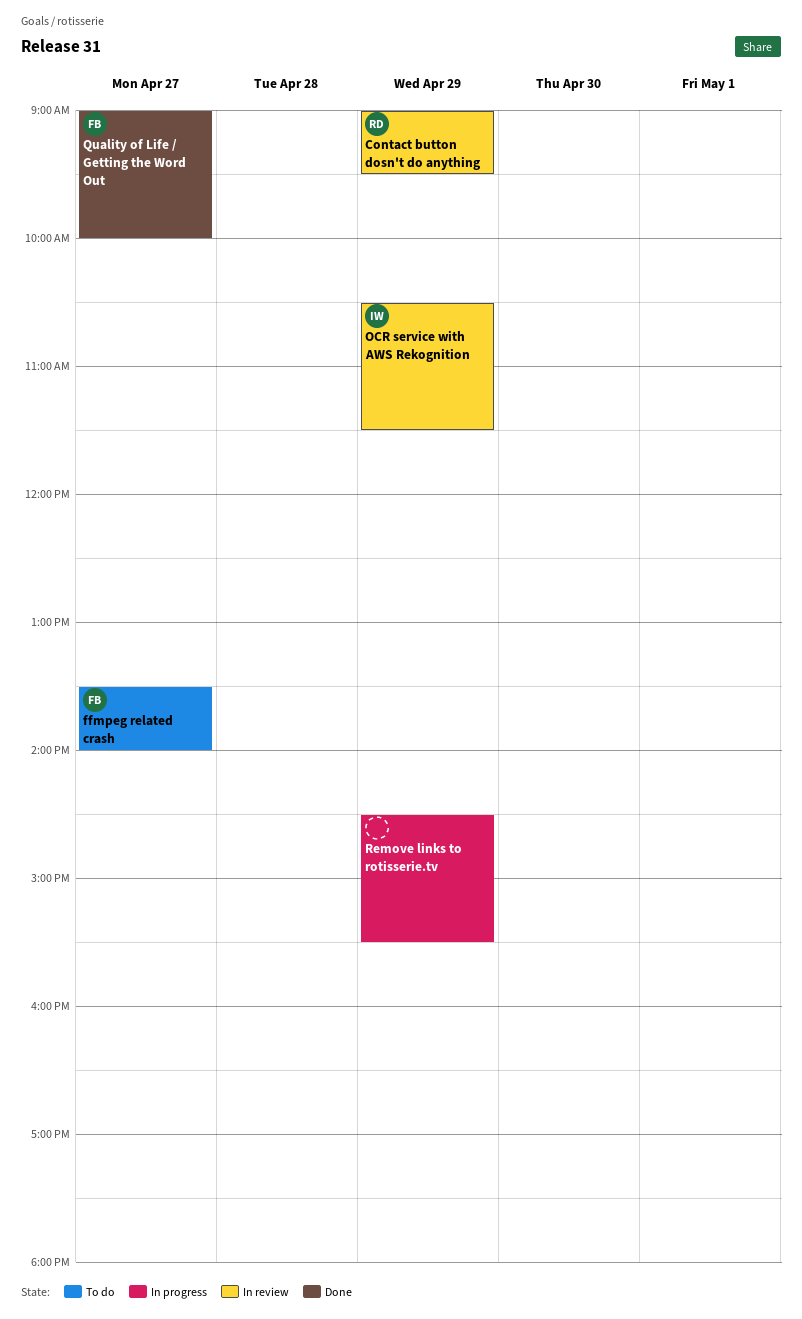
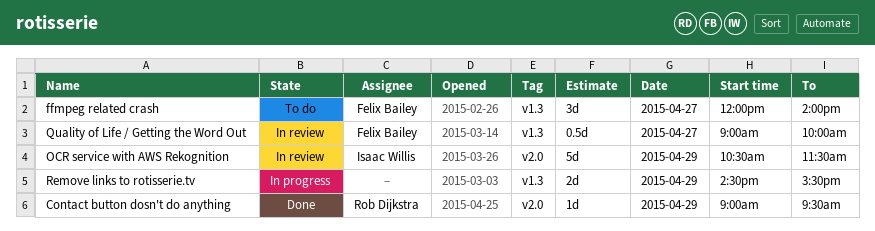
Contact button dosn't do anything, status: In review -> Done
ffmpeg related crash, begins: 13:30 -> 12:00
Quality of Life / Getting the Word Out, status: Done -> In review

